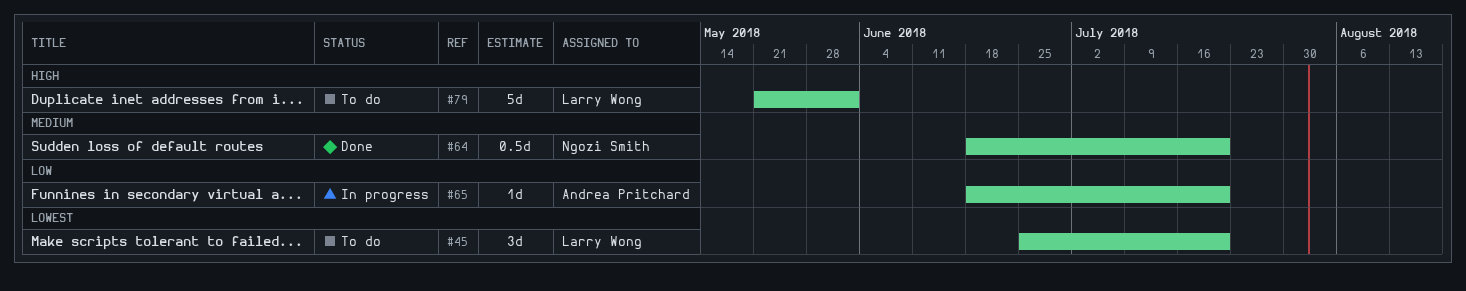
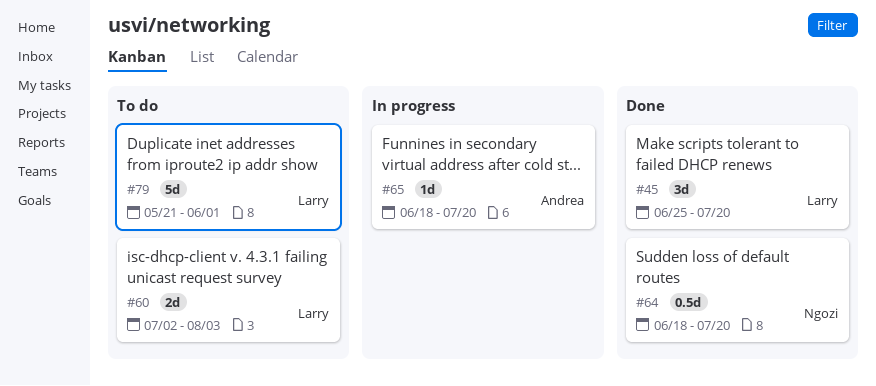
#45, status: To do -> Done
#60: none -> present

